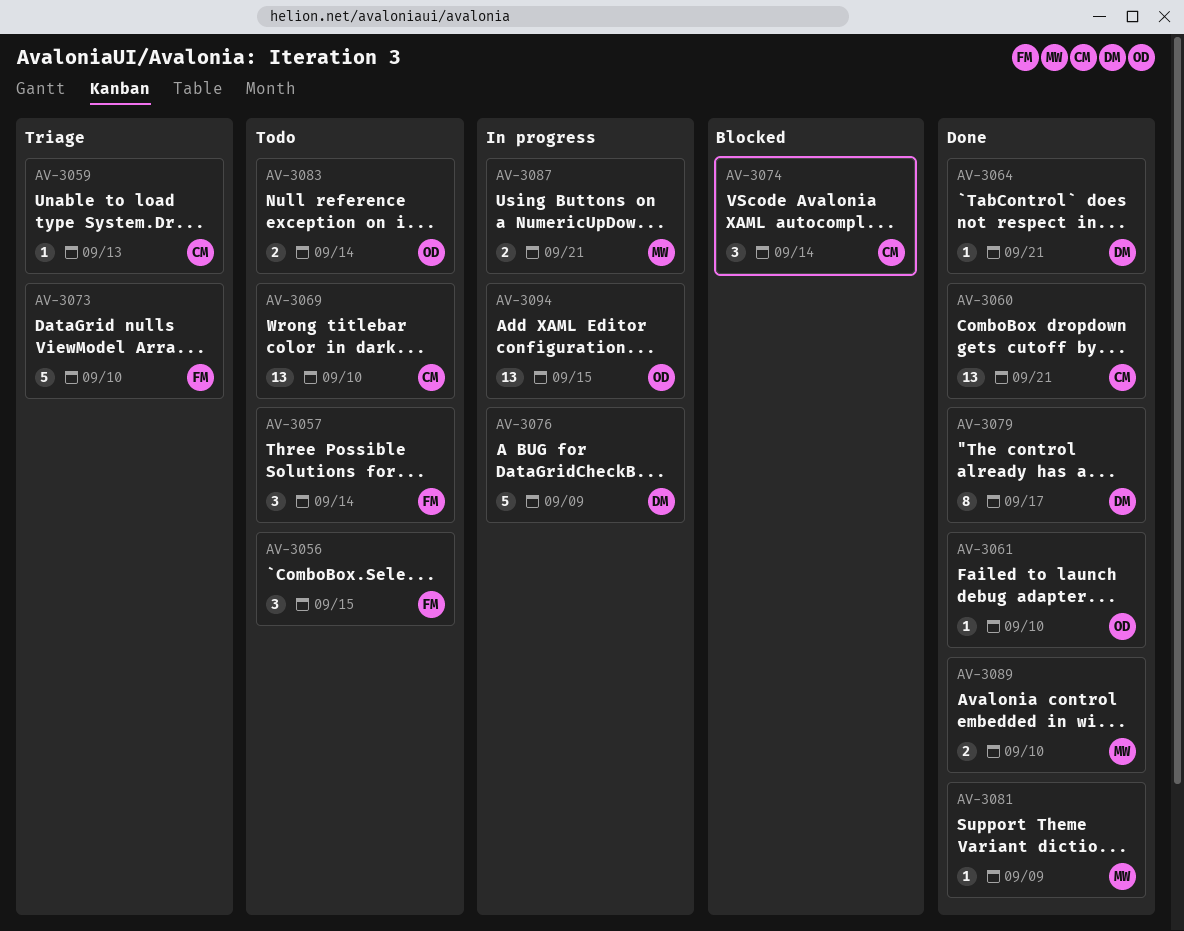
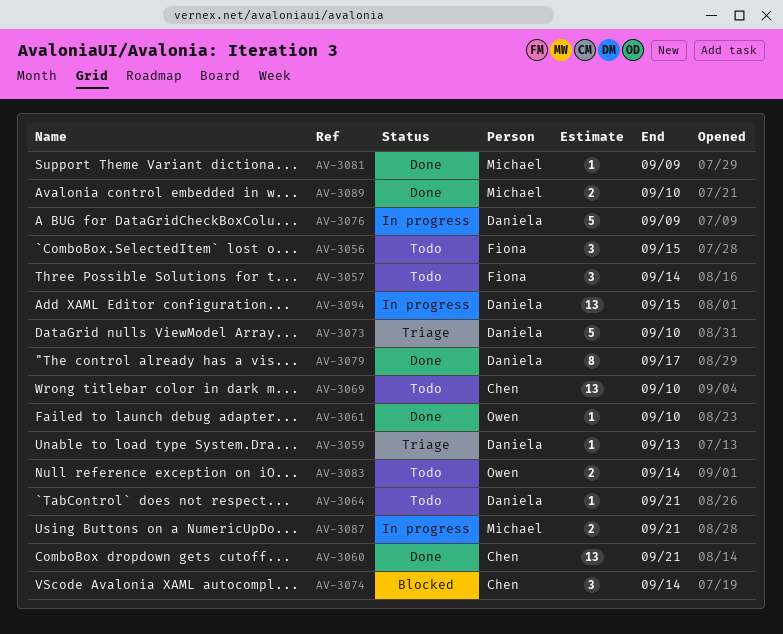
AV-3059, owner: Chen -> Daniela
AV-3064, status: Done -> Todo
AV-3073, owner: Fiona -> Daniela
AV-3094, owner: Owen -> Daniela

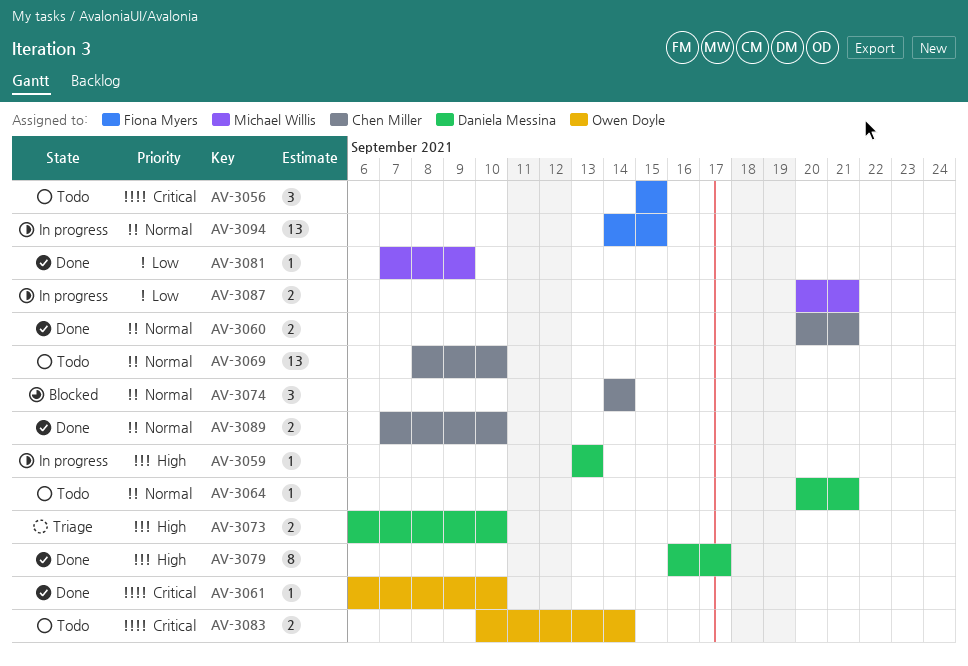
AV-3057: present -> none
AV-3059, status: Triage -> In progress
AV-3060, estimate: 13 -> 2
AV-3073, estimate: 5 -> 2
AV-3076: present -> none
AV-3089, owner: Michael Willis -> Chen Miller
AV-3094, owner: Daniela Messina -> Fiona Myers

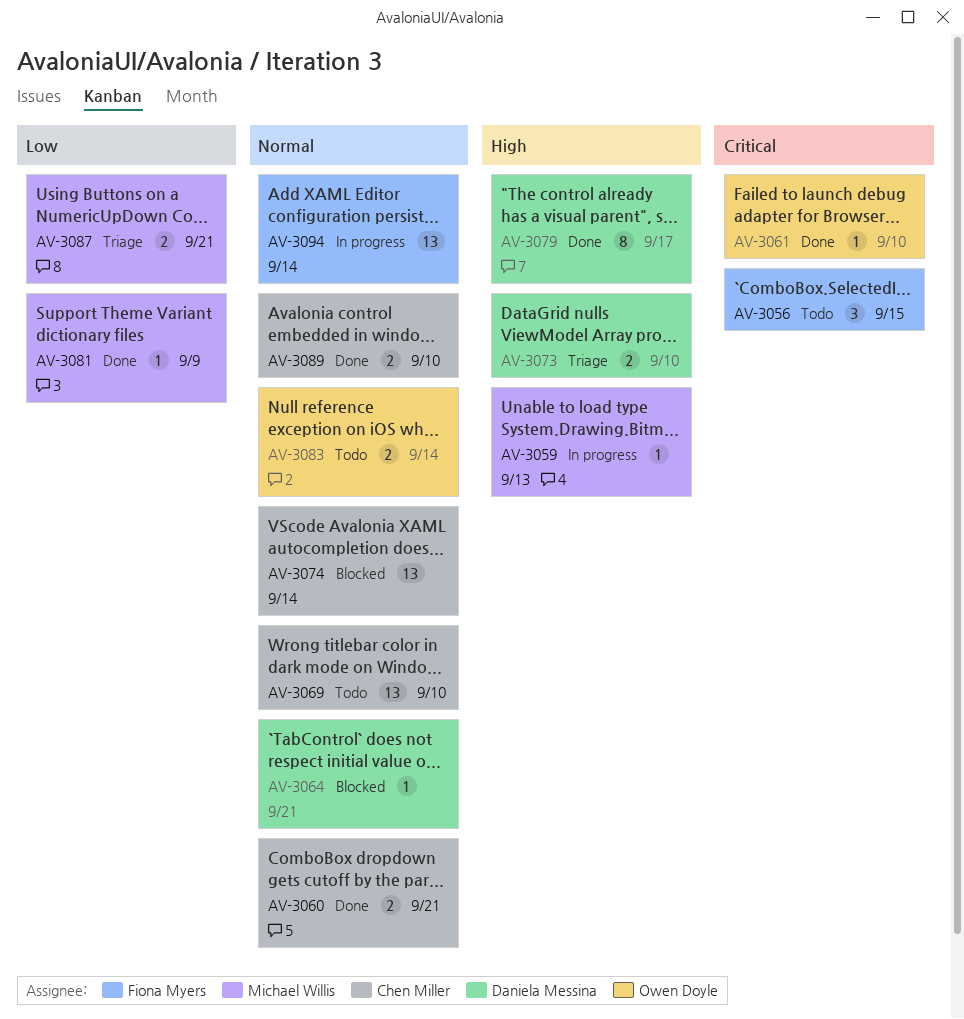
AV-3059, owner: Daniela Messina -> Michael Willis
AV-3064, status: Todo -> Blocked
AV-3074, estimate: 3 -> 13
AV-3083, priority: Critical -> Normal
AV-3087, status: In progress -> Triage
AV-3094, due: Sep 15 -> Sep 14

